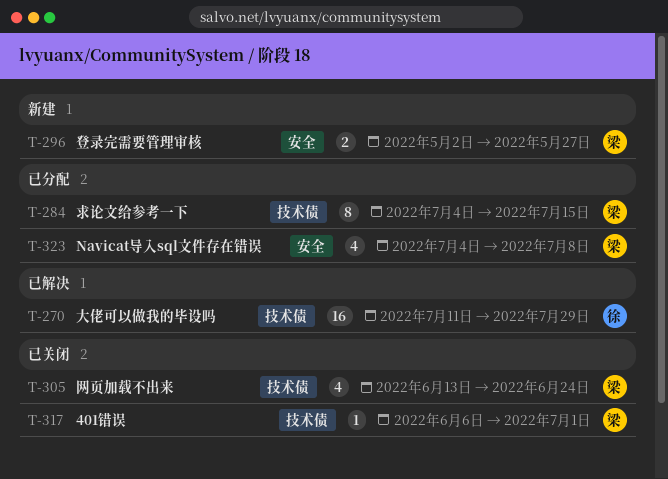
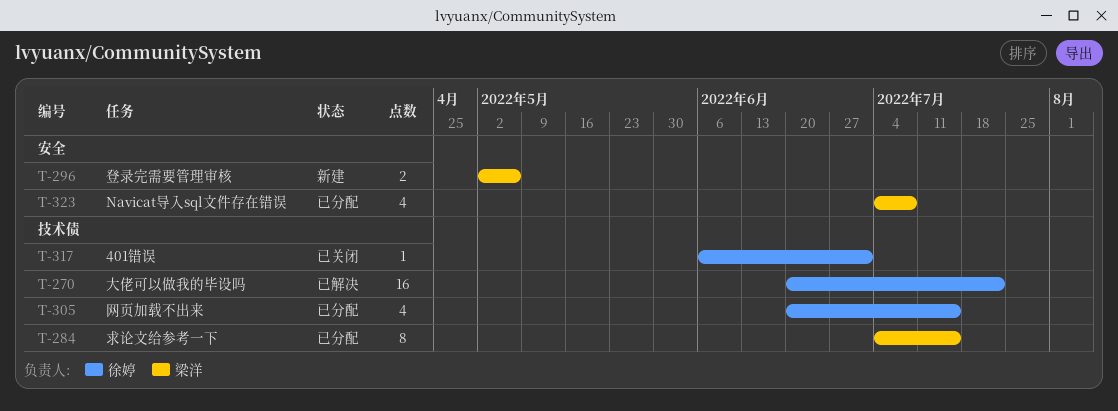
T-270, start: Jul 11 -> Jun 20
T-270, due: Jul 29 -> Jul 22
T-296, due: May 27 -> May 6
T-305, status: 已关闭 -> 已分配
T-305, owner: 梁洋 -> 徐婷
T-305, start: Jun 13 -> Jun 20
T-305, due: Jun 24 -> Jul 15
T-317, owner: 梁洋 -> 徐婷

